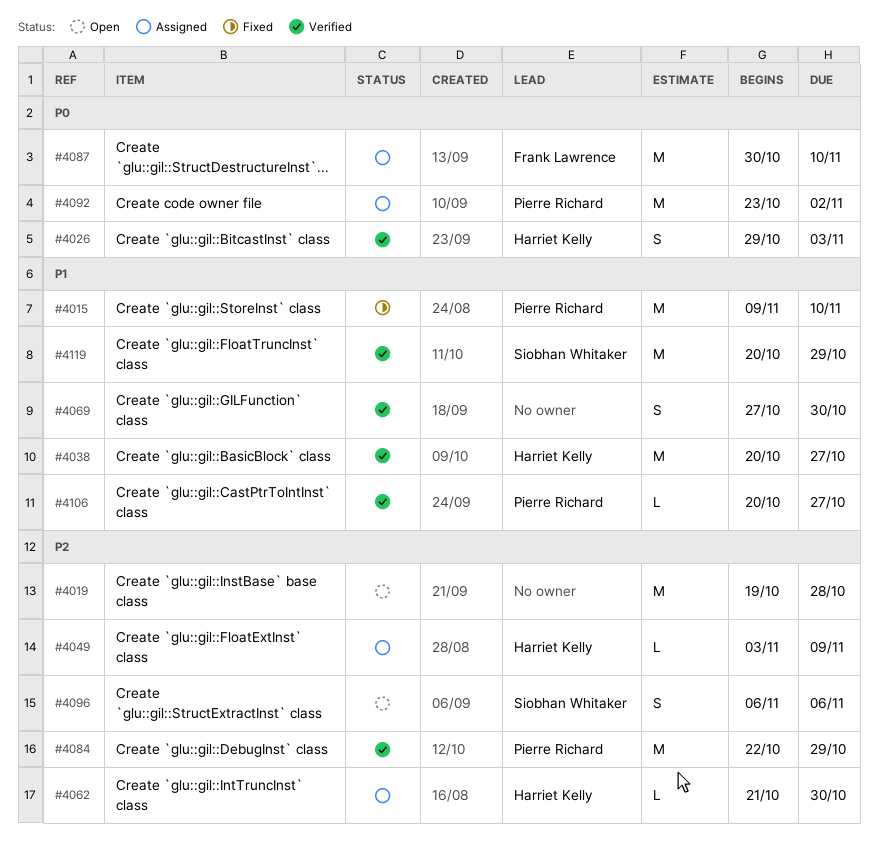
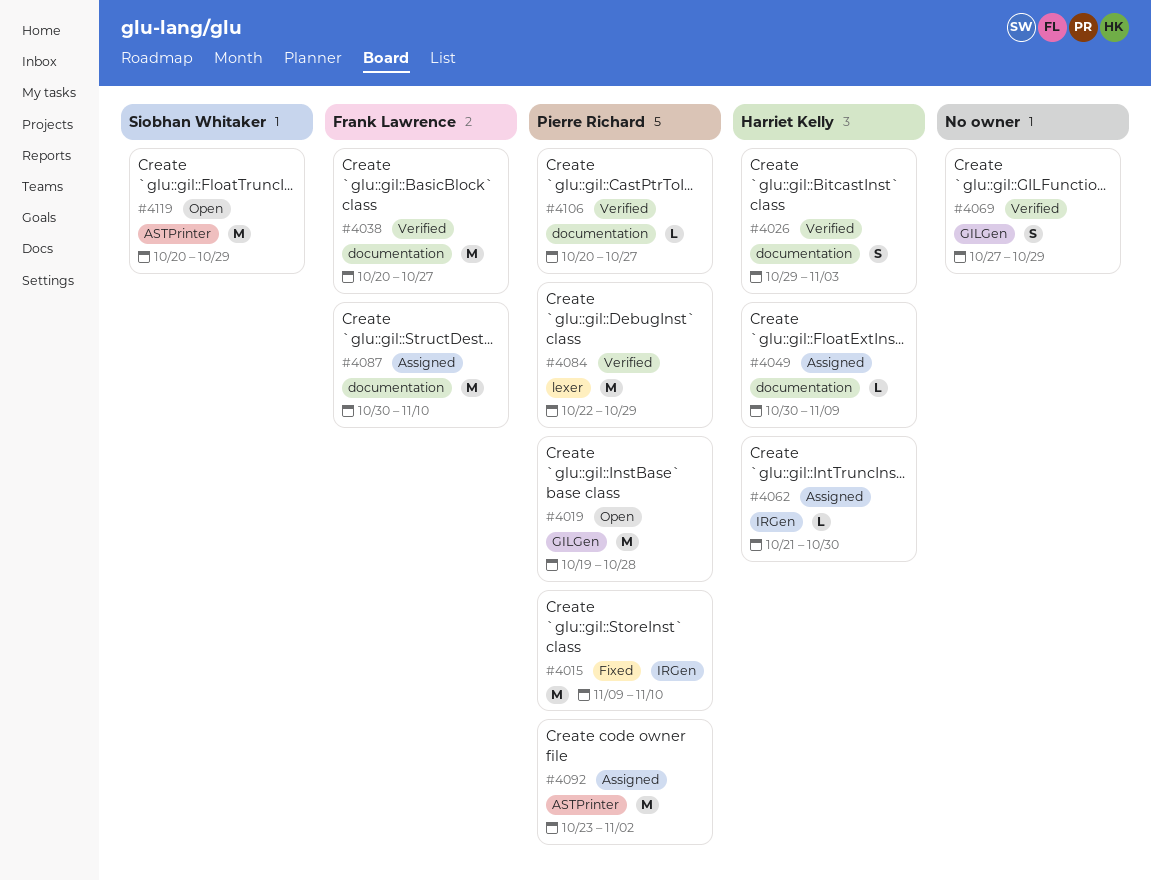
#4019, owner: none -> Pierre Richard
#4038, owner: Harriet Kelly -> Frank Lawrence
#4049, start: Nov 3 -> Oct 30
#4069, due: Oct 30 -> Oct 29
#4096: present -> none
#4119, status: Verified -> Open

